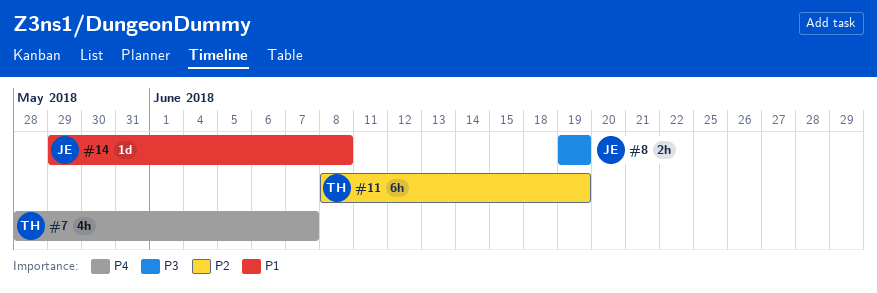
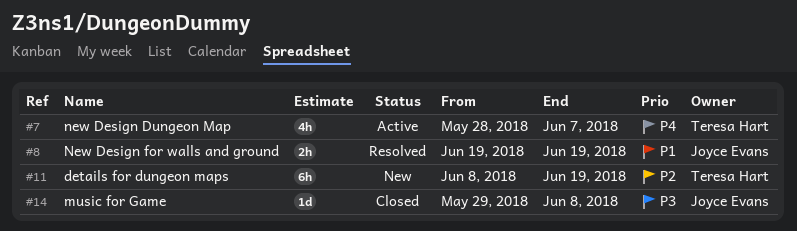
#8, priority: P3 -> P1
#14, priority: P1 -> P3

